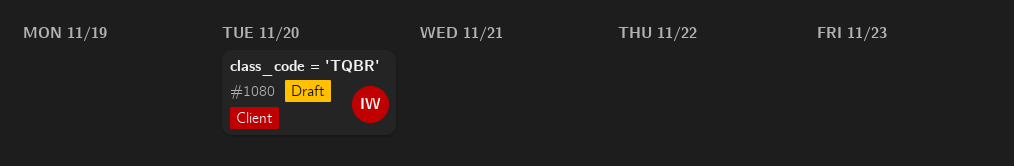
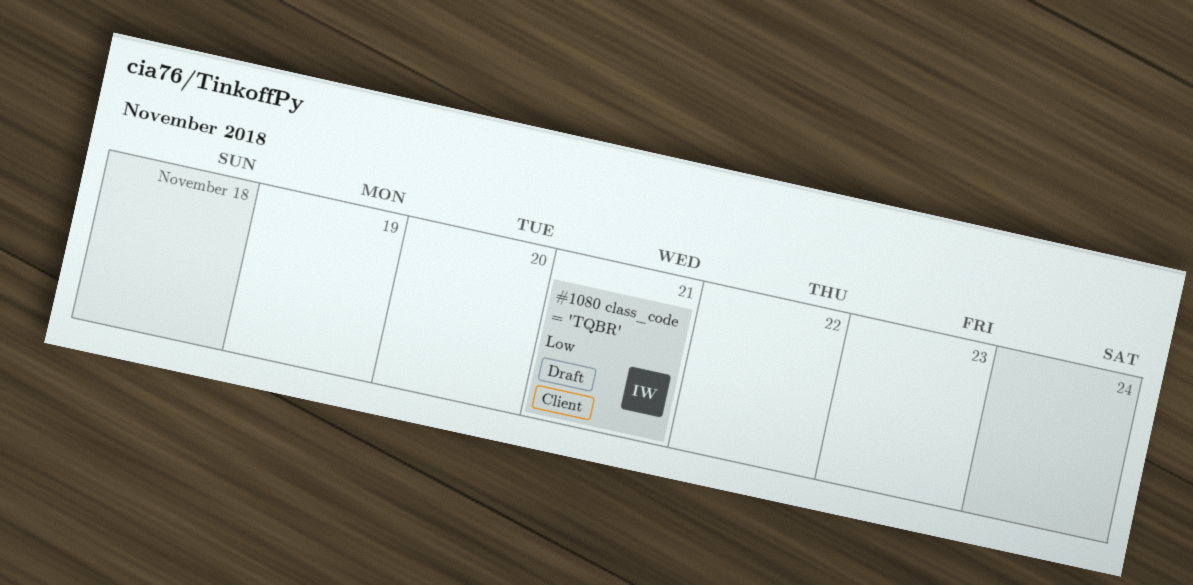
#1080, due: Nov 20 -> Nov 21

